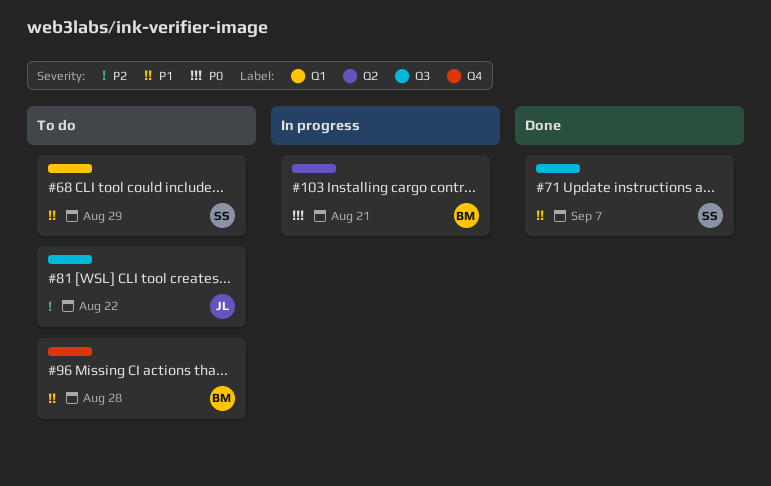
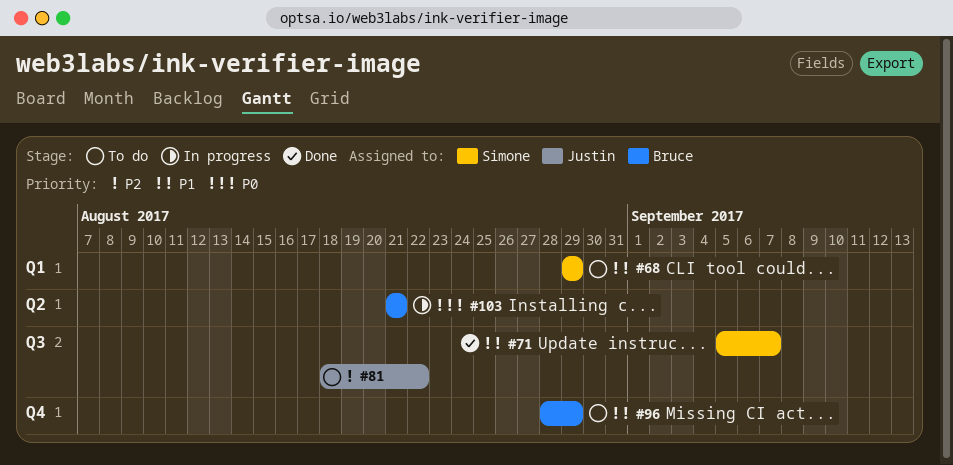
#96, due: Aug 28 -> Aug 29

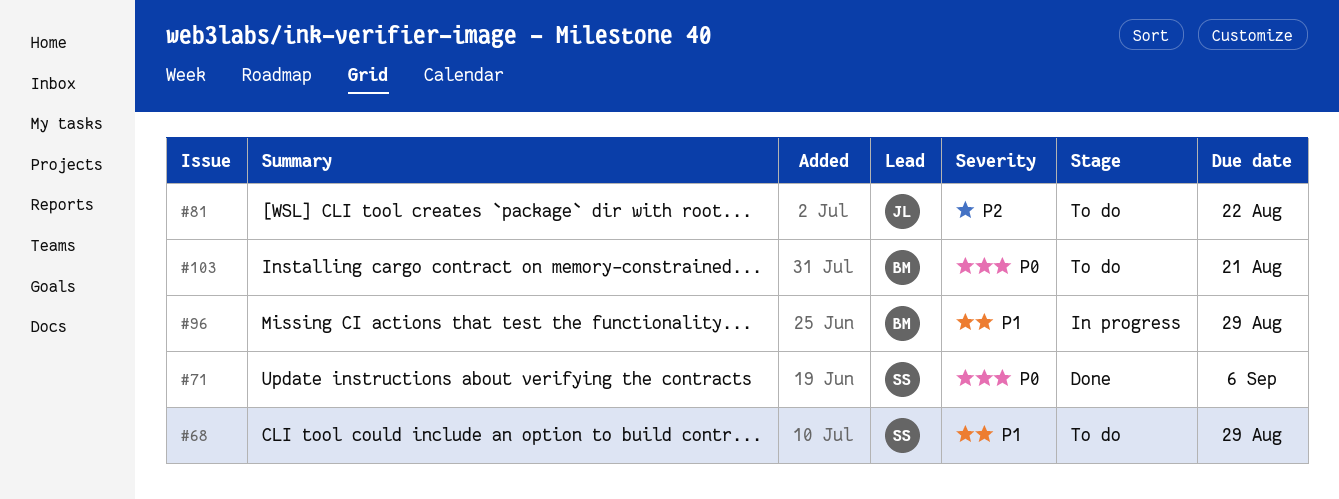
#71, priority: P1 -> P0
#71, due: Sep 7 -> Sep 6
#96, status: To do -> In progress
#103, status: In progress -> To do

